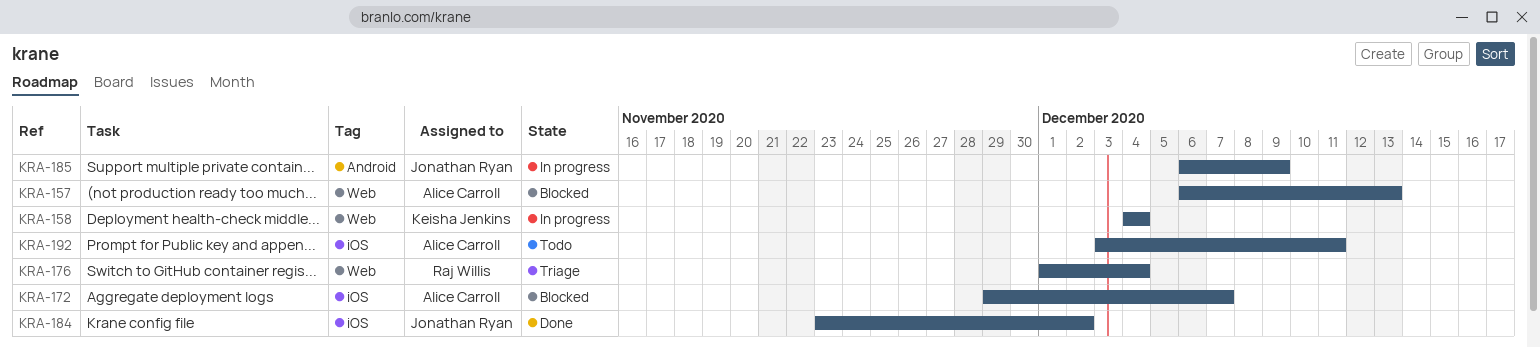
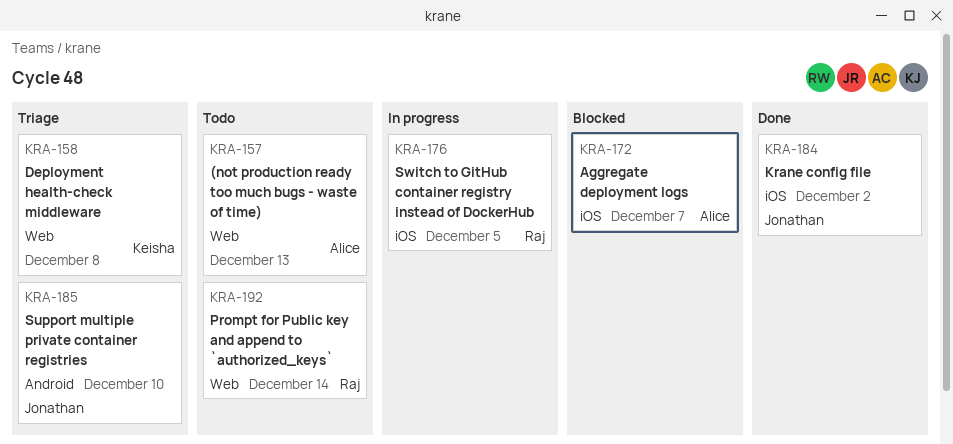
KRA-157, status: Blocked -> Todo
KRA-158, status: In progress -> Triage
KRA-158, due: Dec 4 -> Dec 8
KRA-176, status: Triage -> In progress
KRA-176, label: Web -> iOS
KRA-176, due: Dec 4 -> Dec 5
KRA-185, status: In progress -> Triage
KRA-185, due: Dec 9 -> Dec 10
KRA-192, owner: Alice Carroll -> Raj Willis
KRA-192, label: iOS -> Web
KRA-192, due: Dec 11 -> Dec 14

